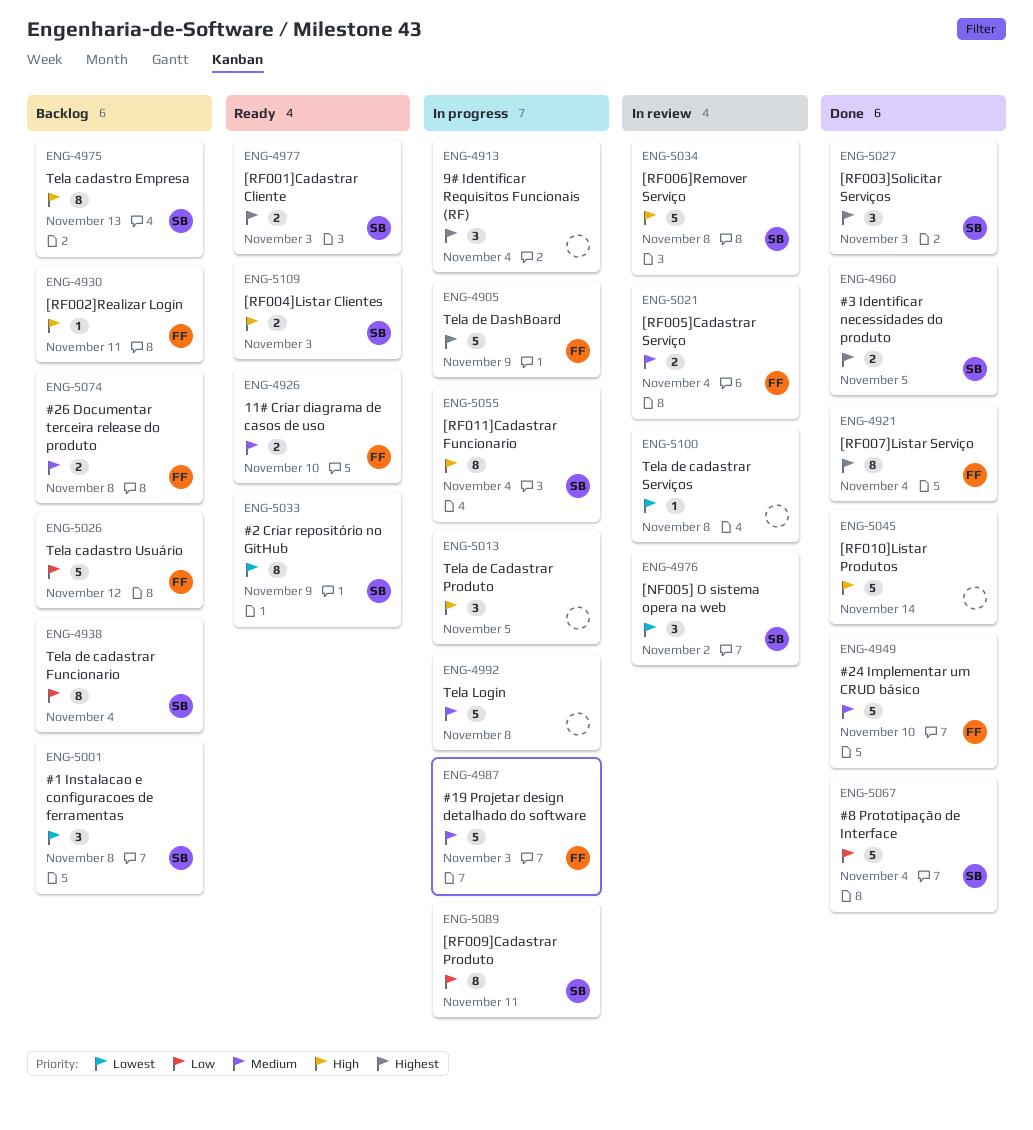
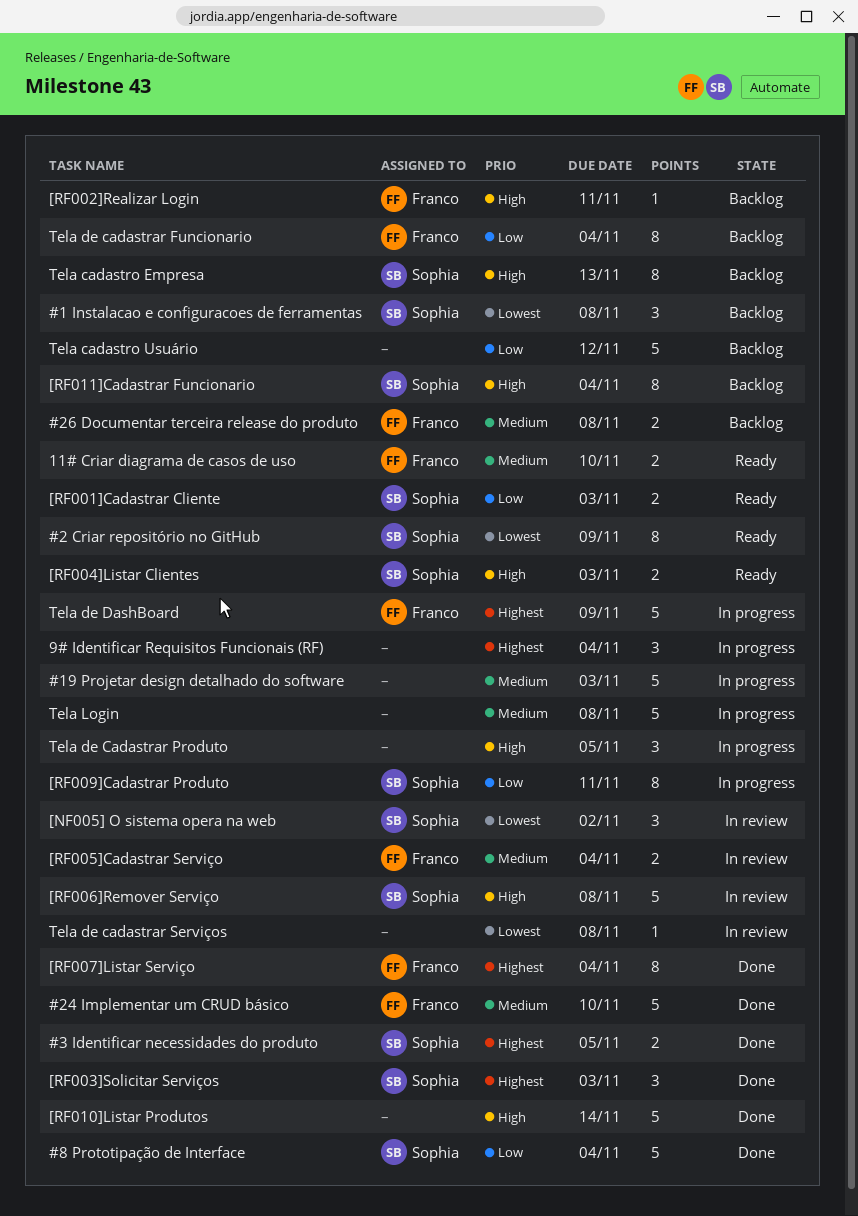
#19 Projetar design detalhado do software, owner: Franco -> none
[RF001]Cadastrar Cliente, priority: Highest -> Low
[RF011]Cadastrar Funcionario, status: In progress -> Backlog
Tela cadastro Usuário, owner: Franco -> none
Tela de cadastrar Funcionario, owner: Sophia -> Franco

